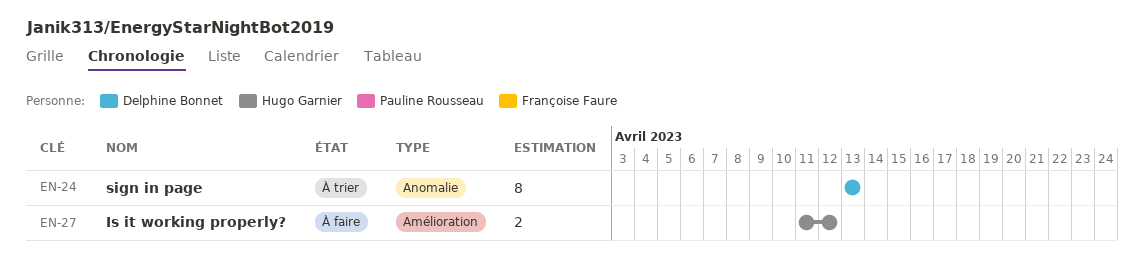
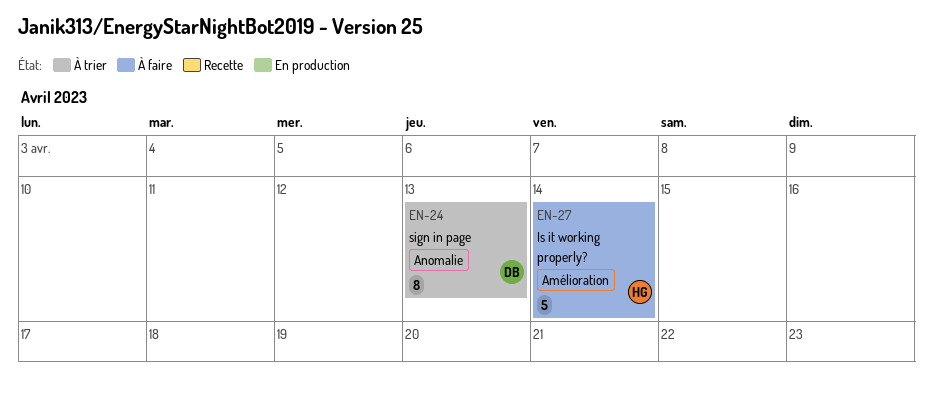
EN-27, estimate: 2 -> 5
EN-27, due: Apr 12 -> Apr 14

